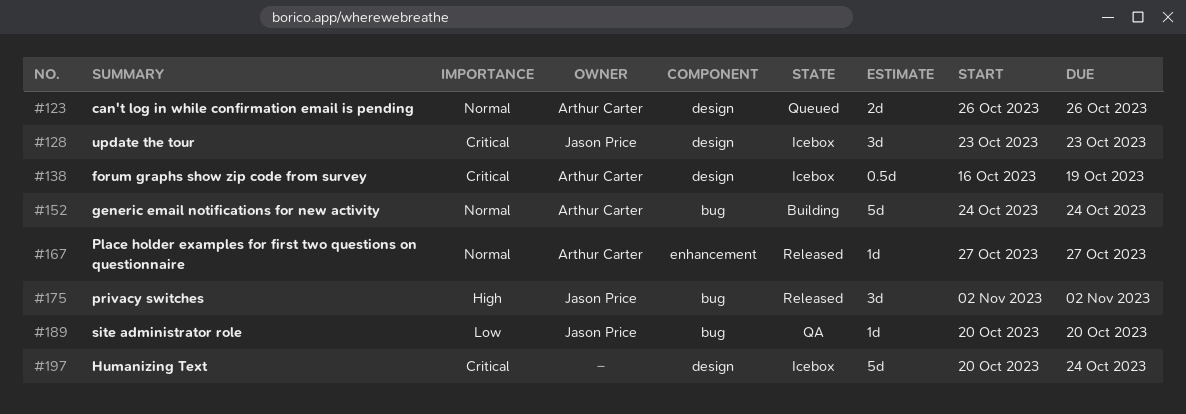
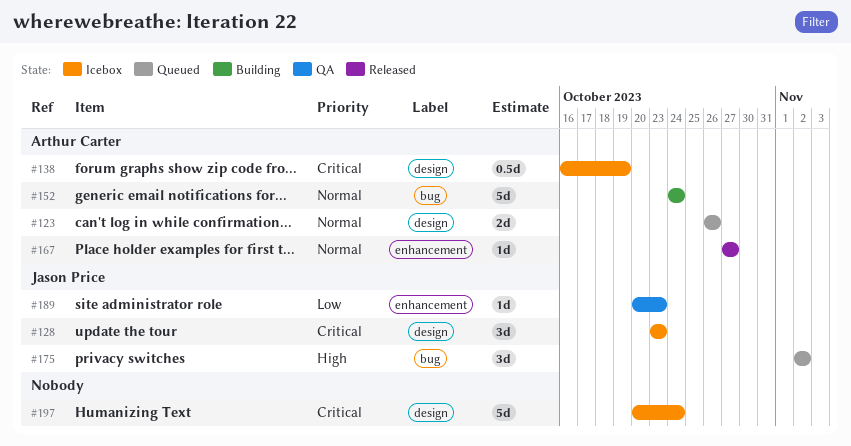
#175, status: Released -> Queued
#189, label: bug -> enhancement
#189, due: Oct 20 -> Oct 23

